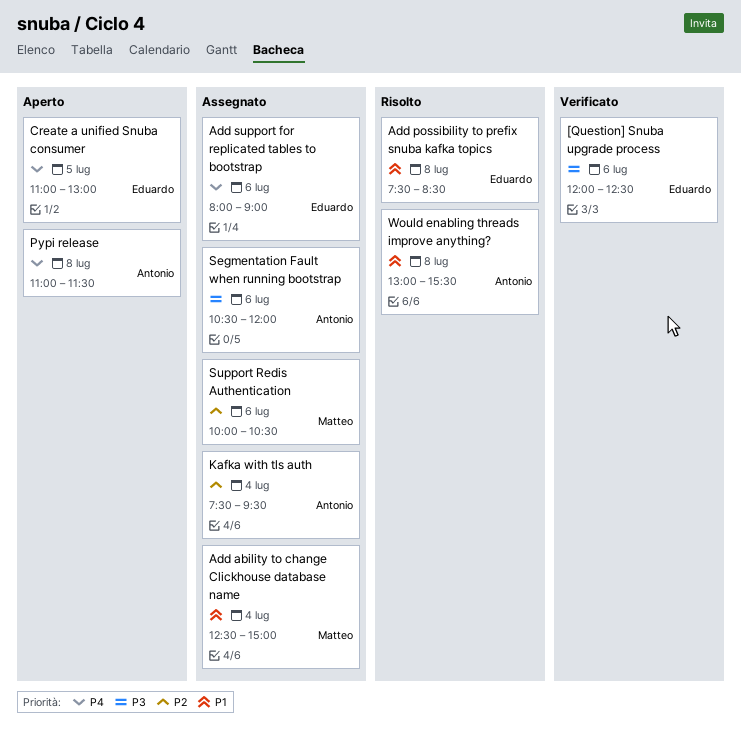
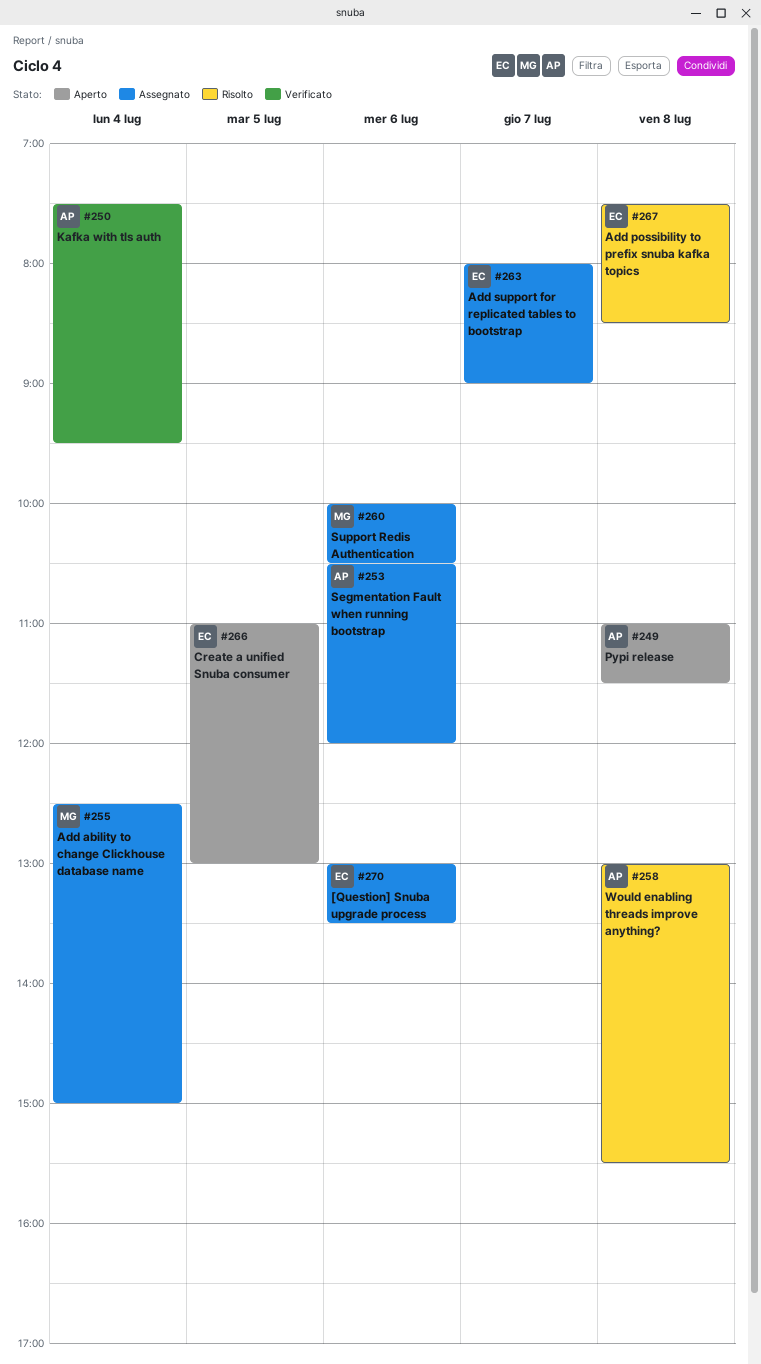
[Question] Snuba upgrade process, status: Verificato -> Assegnato
[Question] Snuba upgrade process, begins: 12:00 -> 13:00
[Question] Snuba upgrade process, ends: 12:30 -> 13:30
Add support for replicated tables to bootstrap, day: Jul 6 -> Jul 7
Kafka with tls auth, status: Assegnato -> Verificato

